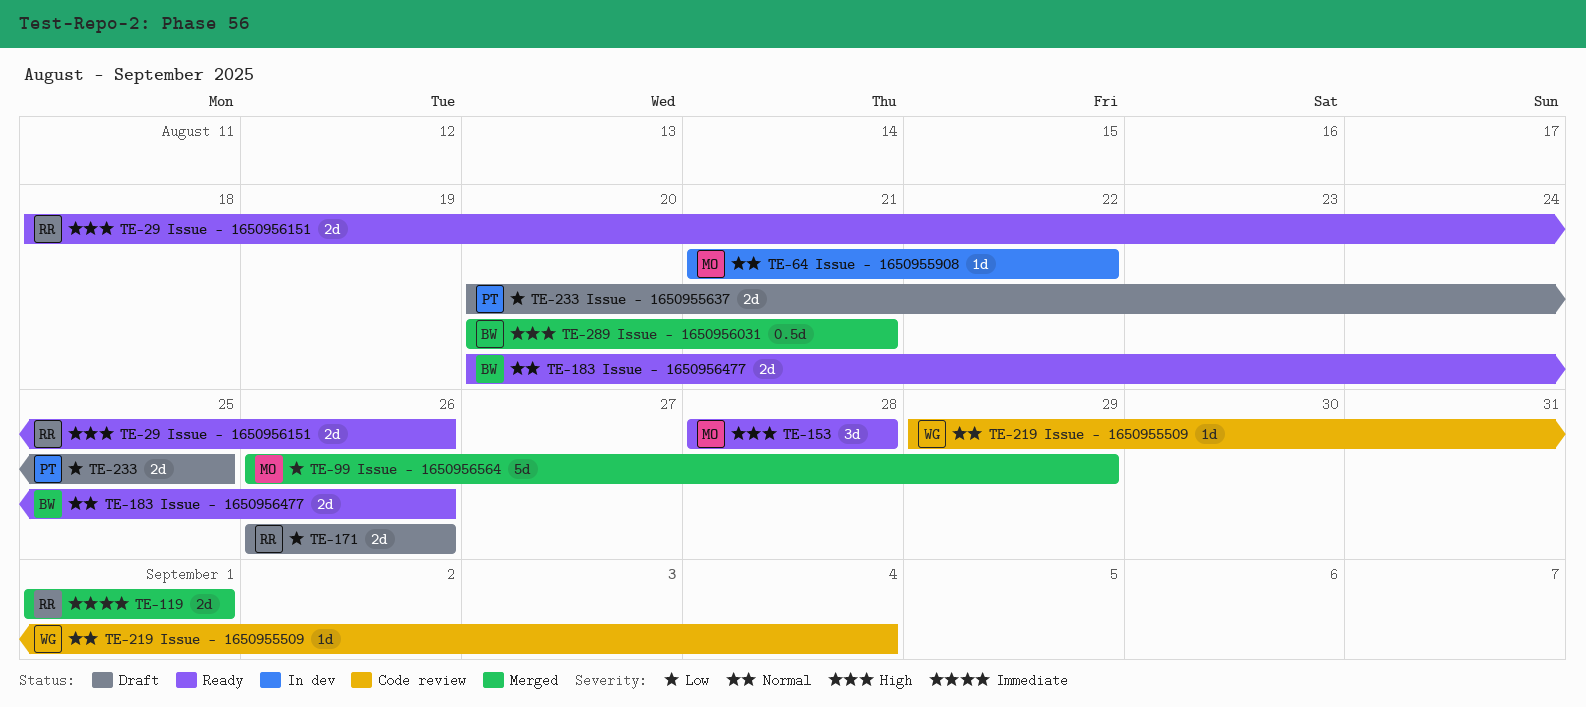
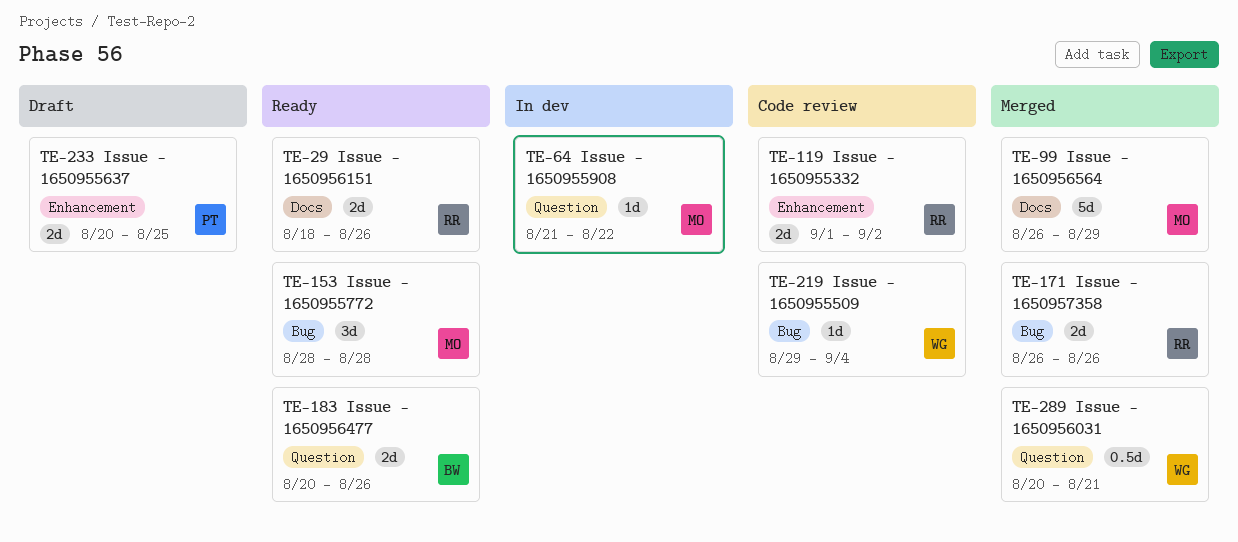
TE-119, status: Merged -> Code review
TE-119, due: Sep 1 -> Sep 2
TE-171, status: Draft -> Merged
TE-289, owner: BW -> WG

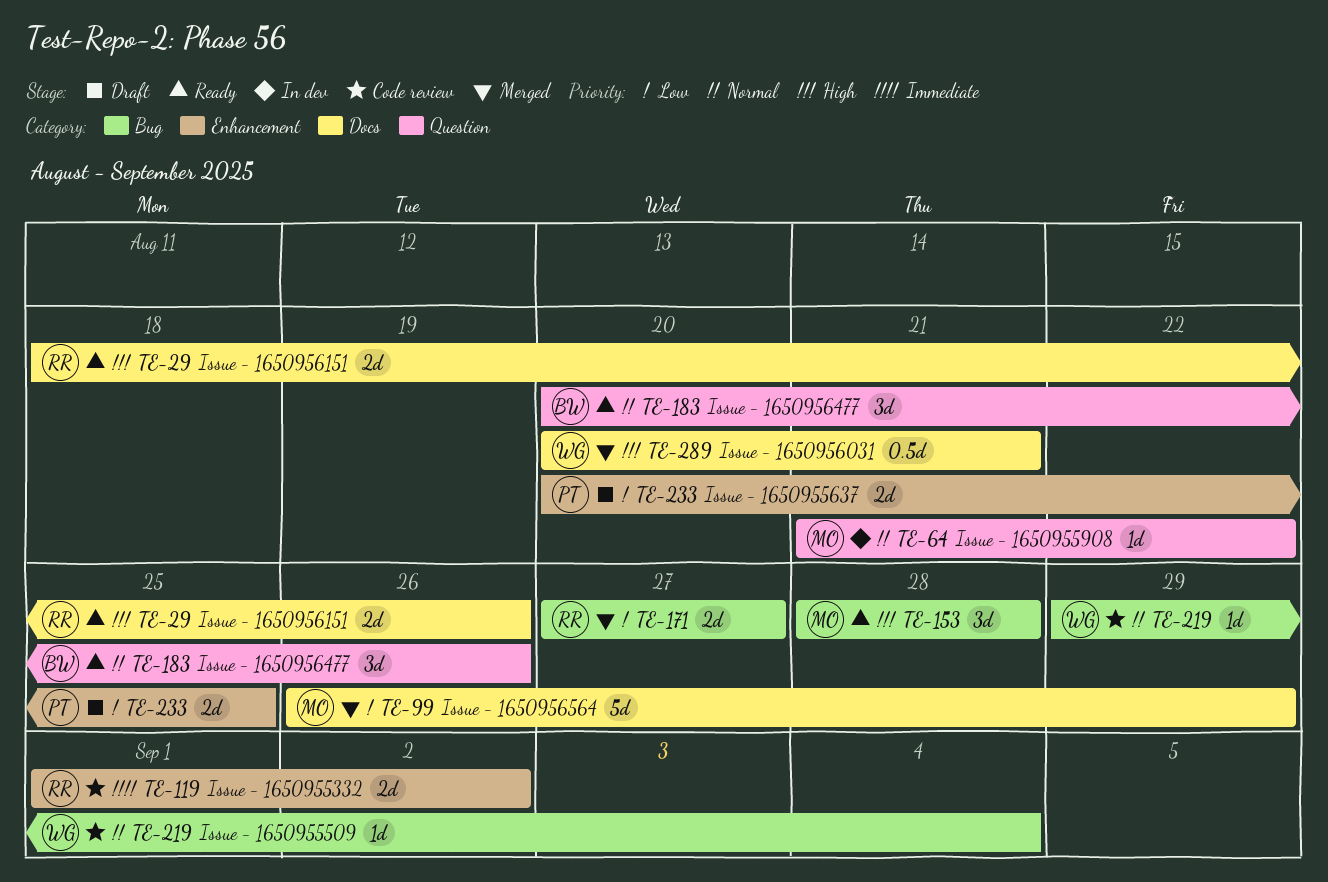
TE-171, start: Aug 26 -> Aug 27
TE-171, due: Aug 26 -> Aug 27
TE-183, estimate: 2d -> 3d
TE-289, label: Question -> Docs

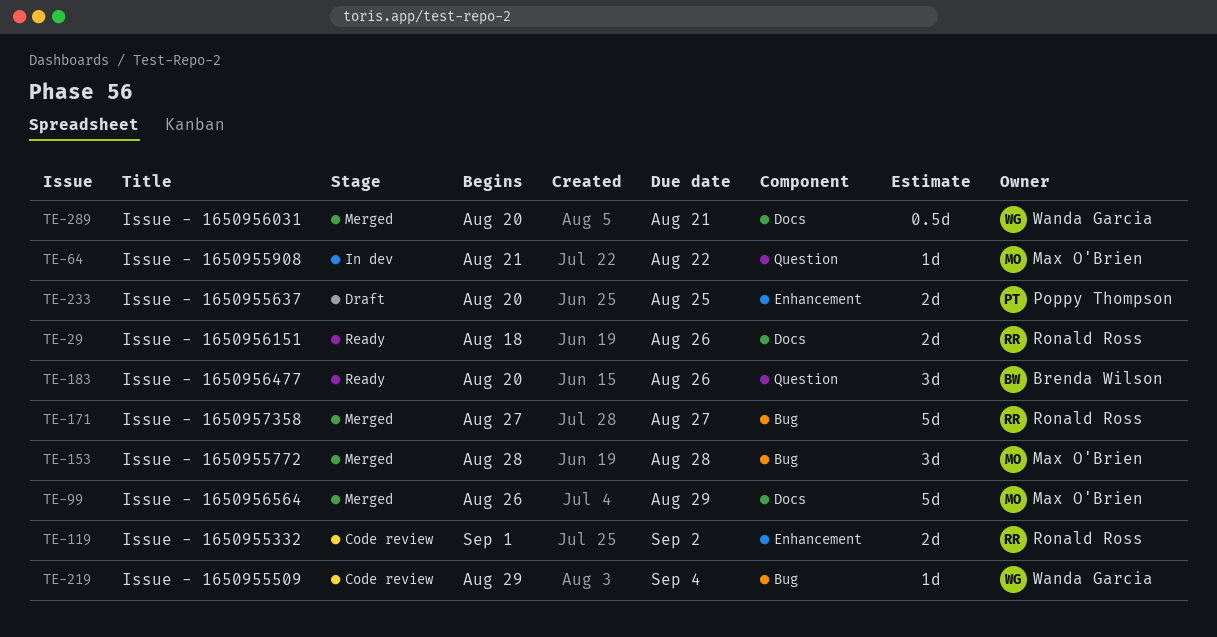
TE-153, status: Ready -> Merged
TE-171, estimate: 2d -> 5d

